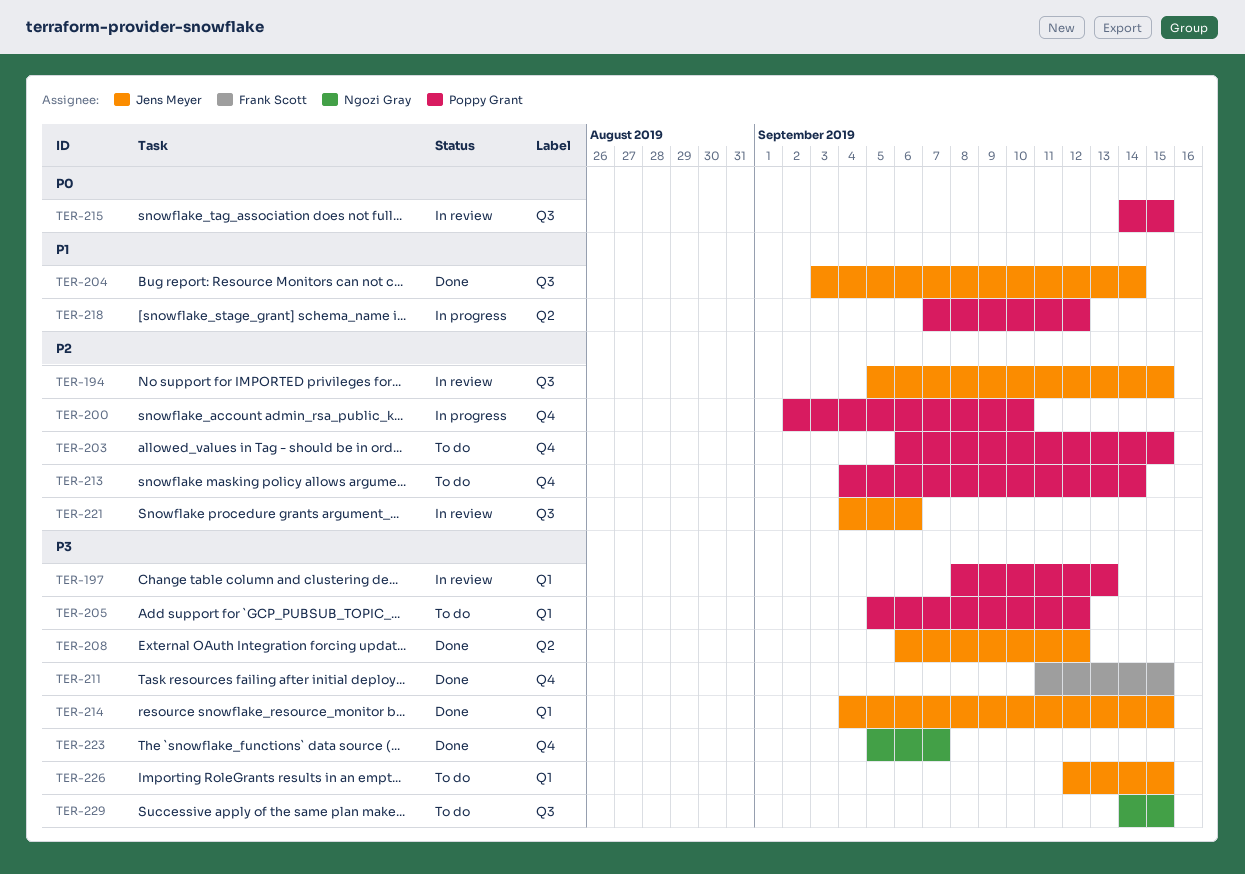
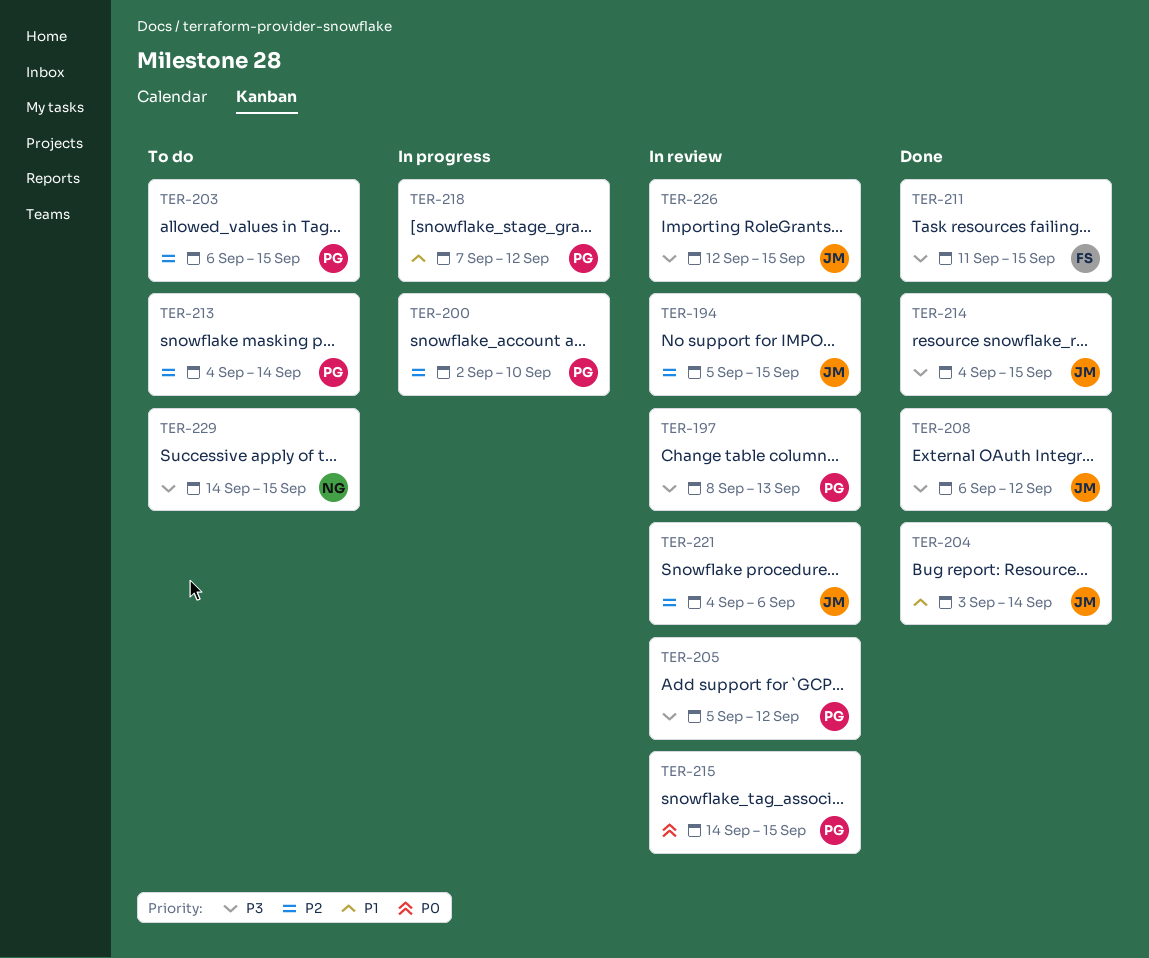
TER-205, status: To do -> In review
TER-223: present -> none
TER-226, status: To do -> In review

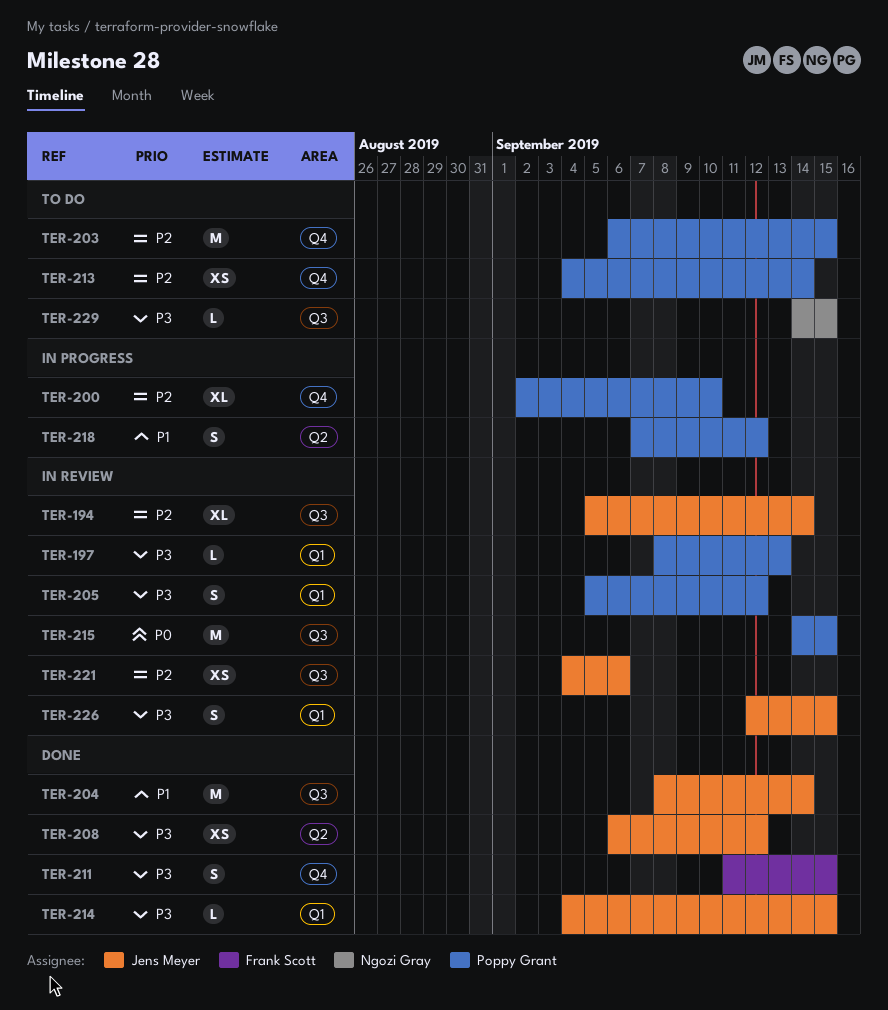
TER-194, due: Sep 15 -> Sep 14
TER-204, start: Sep 3 -> Sep 8

